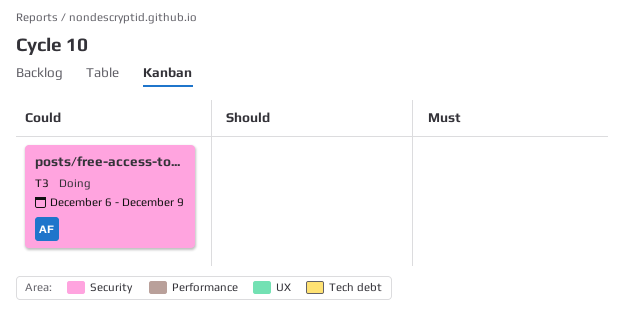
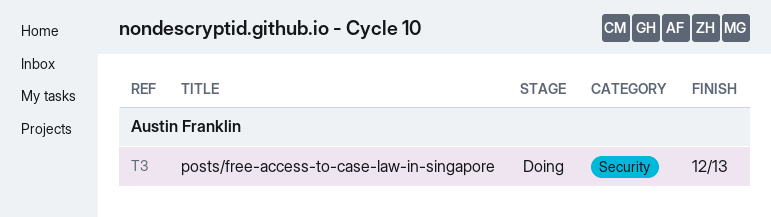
T3, due: Dec 9 -> Dec 13

